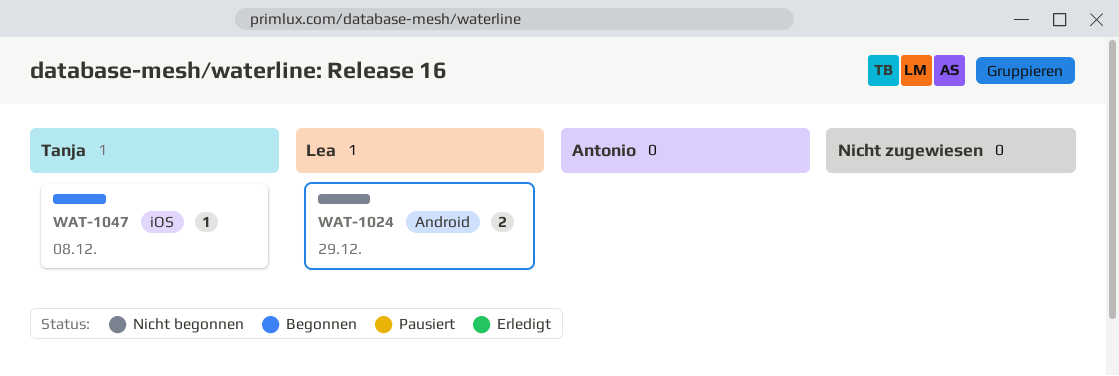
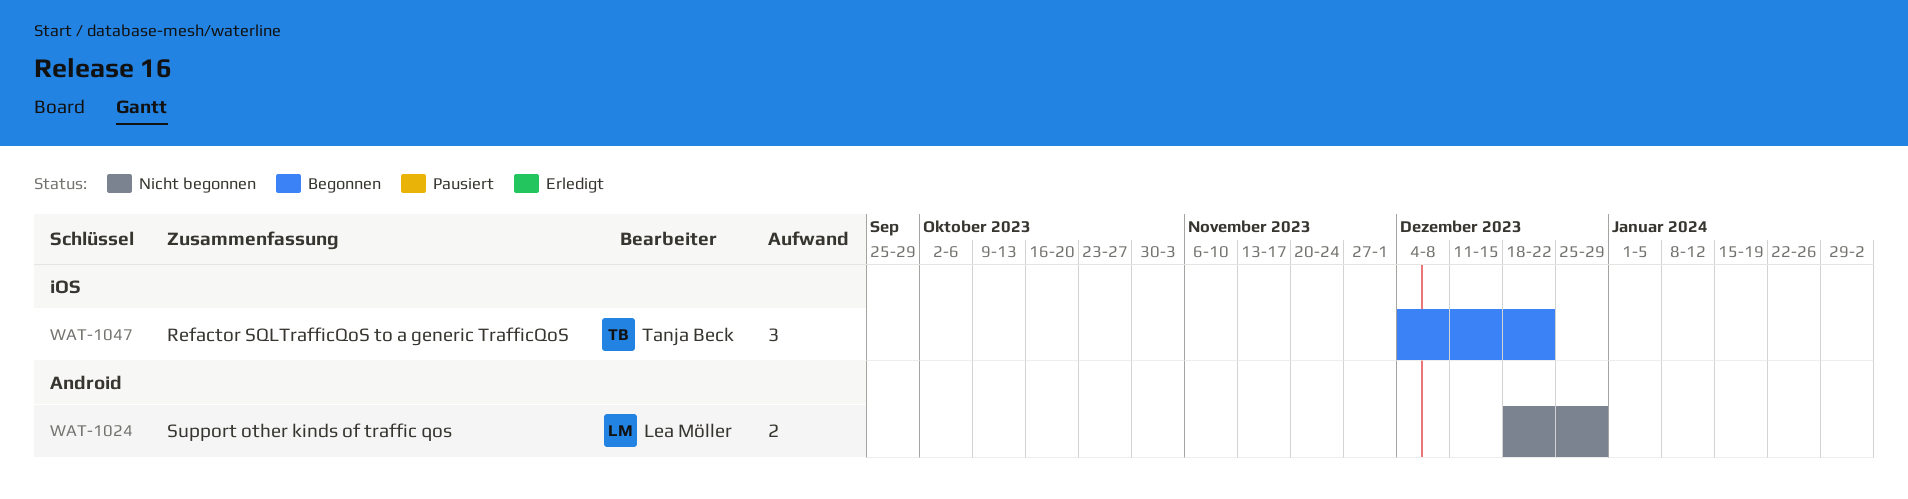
WAT-1047, estimate: 1 -> 3
WAT-1047, due: Dec 8 -> Dec 22

